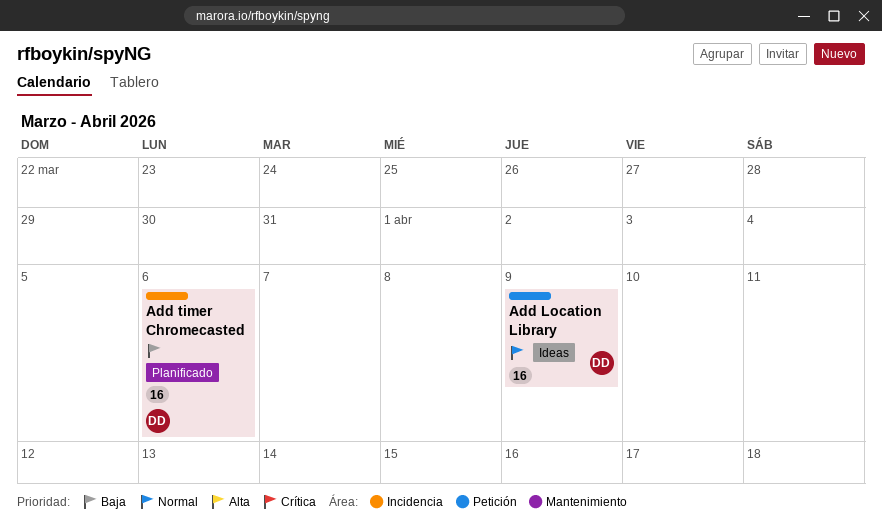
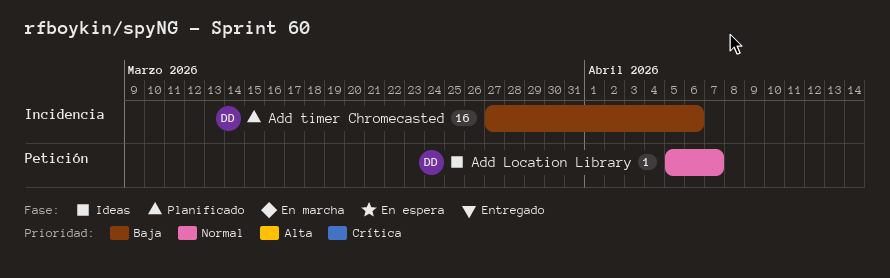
Add Location Library, estimate: 16 -> 1
Add Location Library, due: Apr 9 -> Apr 7

